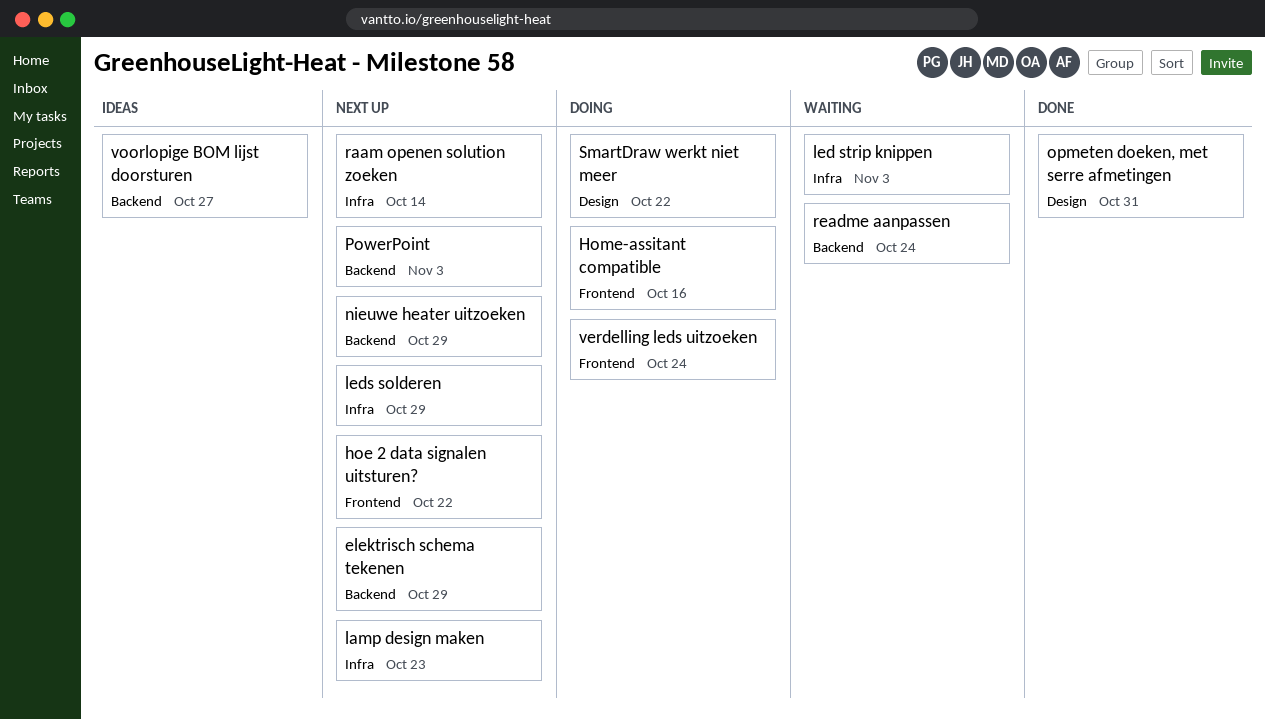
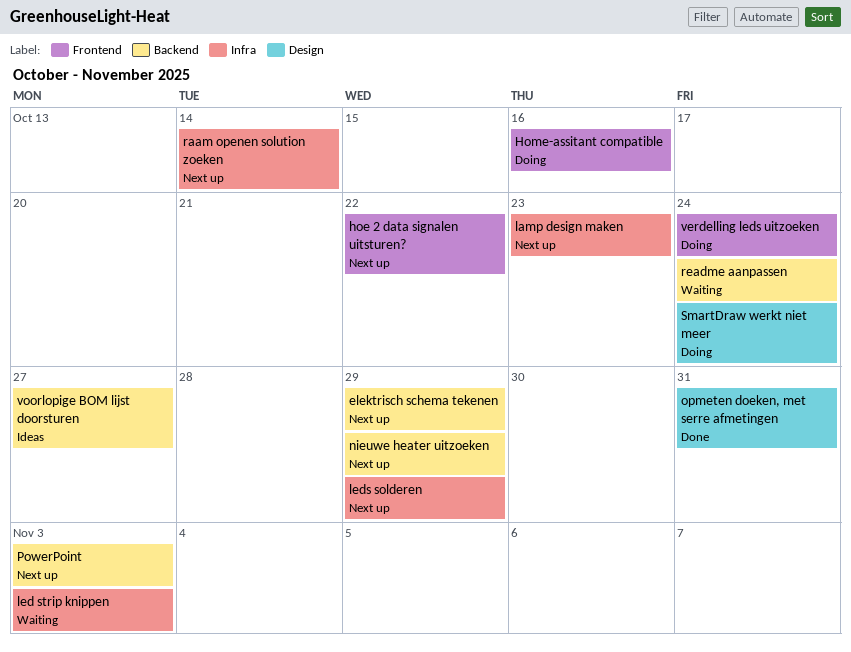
SmartDraw werkt niet meer, due: Oct 22 -> Oct 24

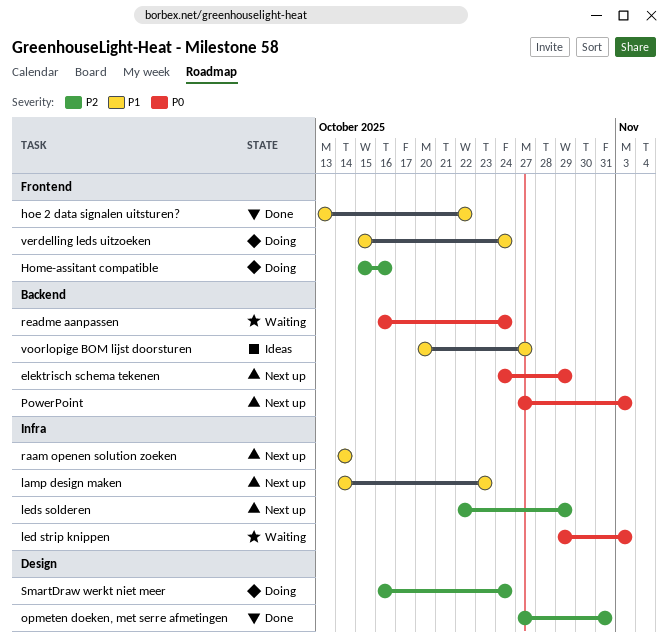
hoe 2 data signalen uitsturen?, status: Next up -> Done
nieuwe heater uitzoeken: present -> none

